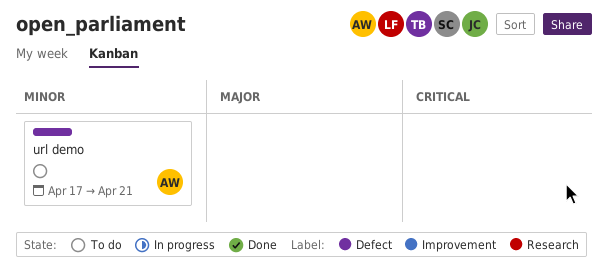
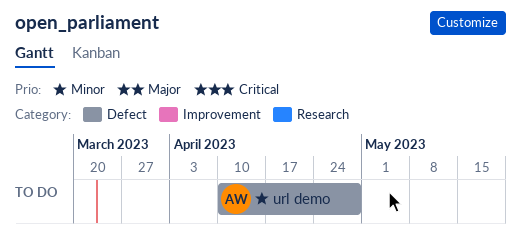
url demo, start: Apr 17 -> Apr 10
url demo, due: Apr 21 -> Apr 28

